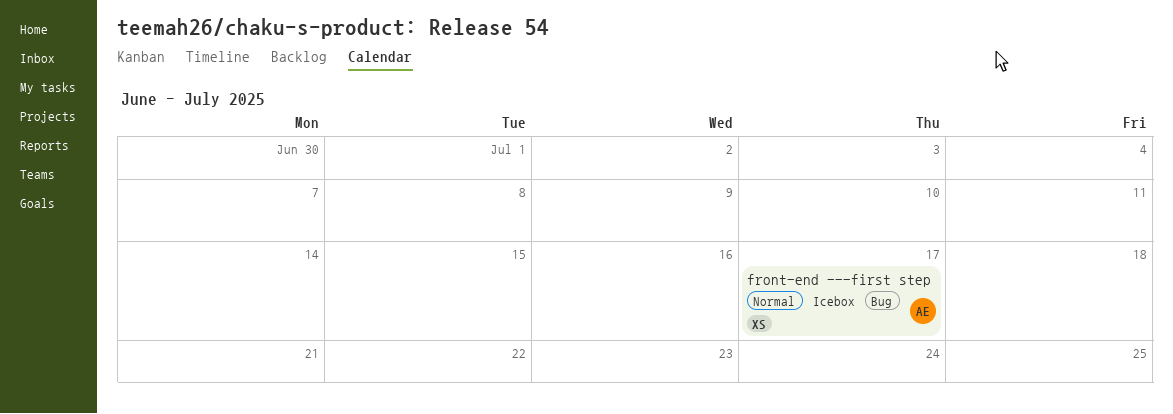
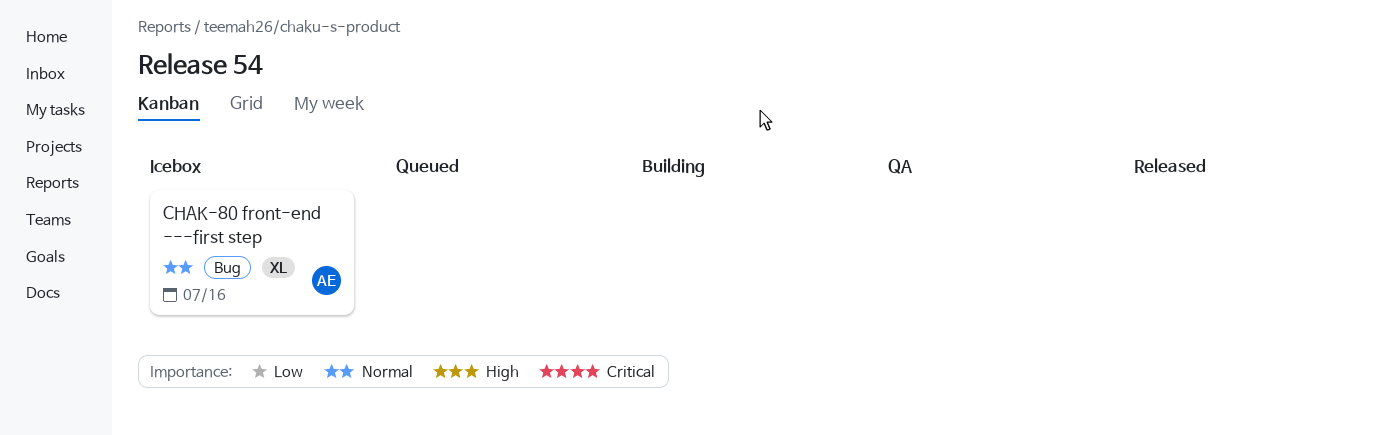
front-end ---first step, estimate: XS -> XL
front-end ---first step, due: Jul 17 -> Jul 16

